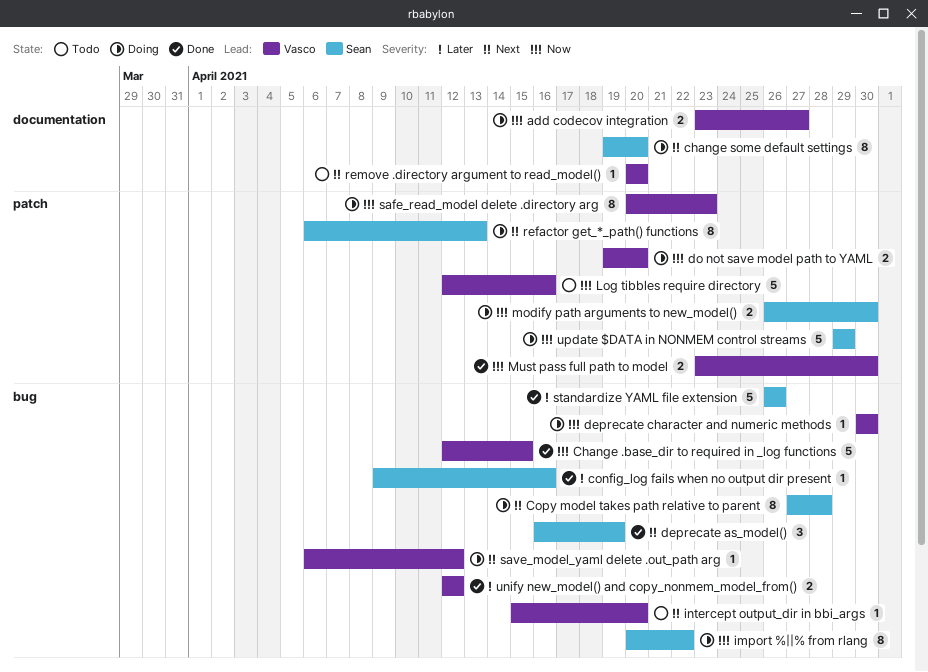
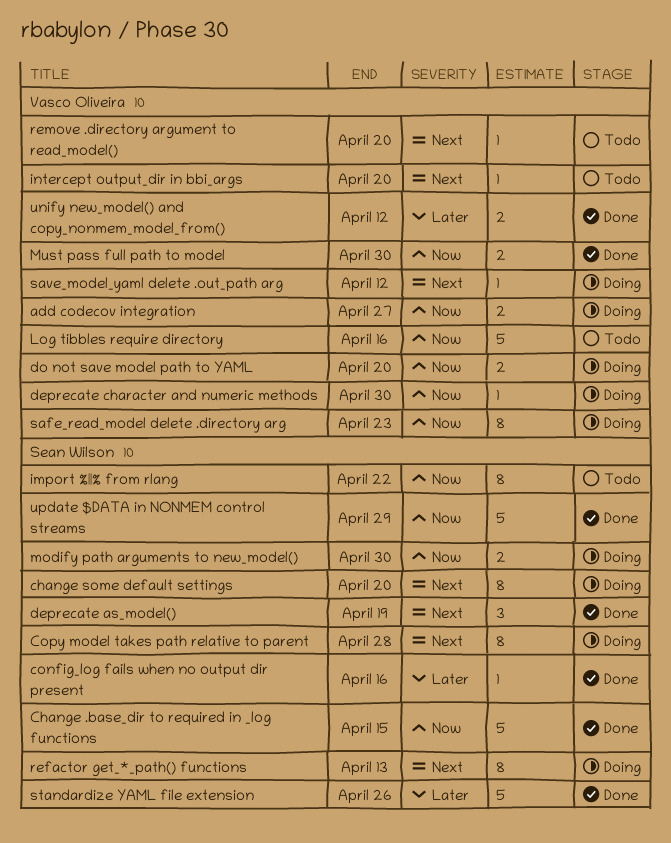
Change .base_dir to required in _log functions, owner: Vasco Oliveira -> Sean Wilson
import %||% from rlang, status: Doing -> Todo
update $DATA in NONMEM control streams, status: Doing -> Done

